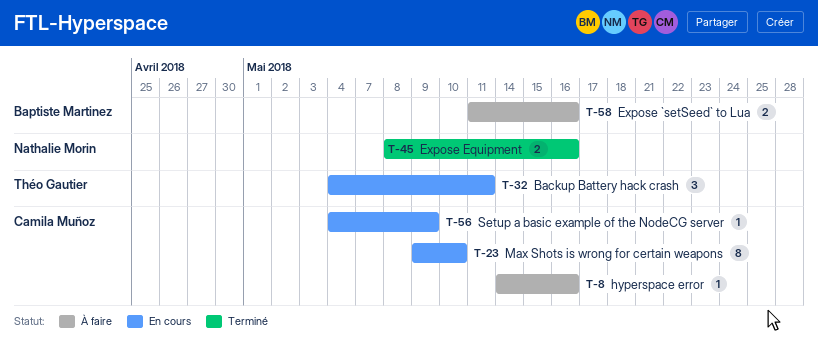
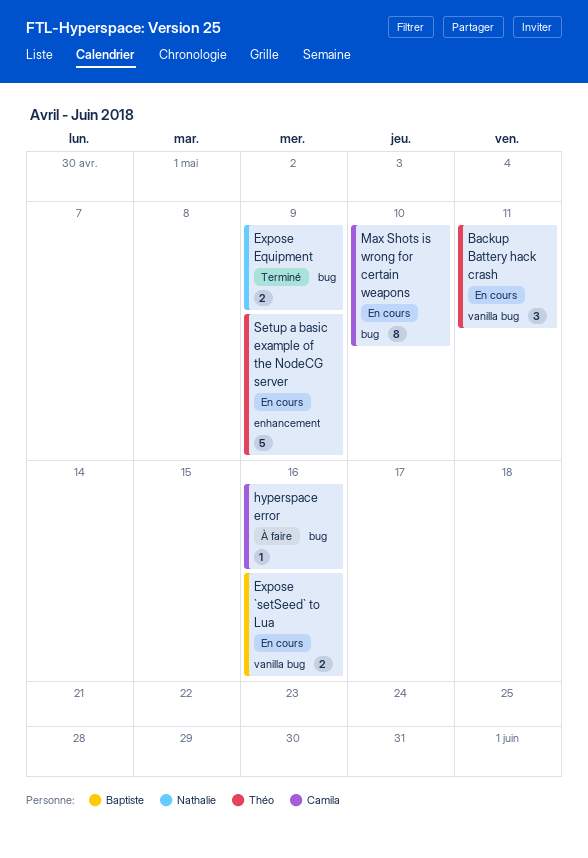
Expose `setSeed` to Lua, status: À faire -> En cours
Expose Equipment, due: May 16 -> May 9
Setup a basic example of the NodeCG server, owner: Camila Muñoz -> Théo Gautier
Setup a basic example of the NodeCG server, estimate: 1 -> 5

